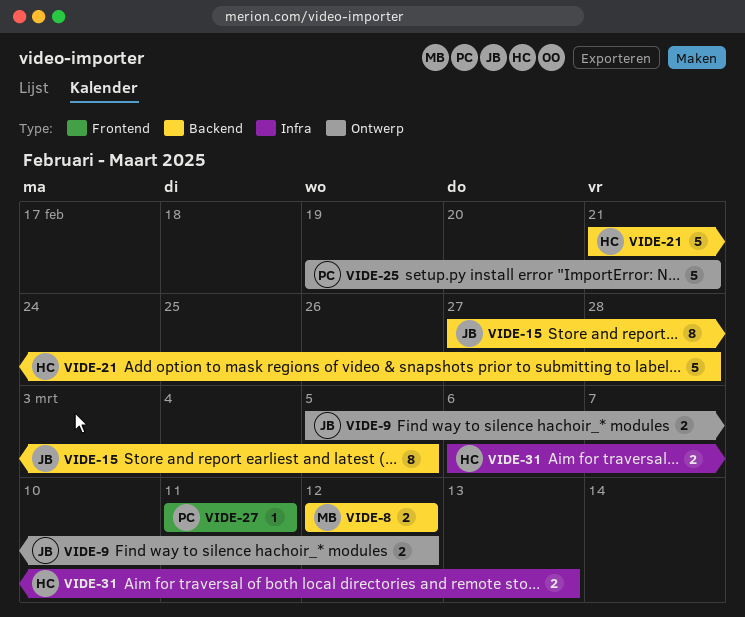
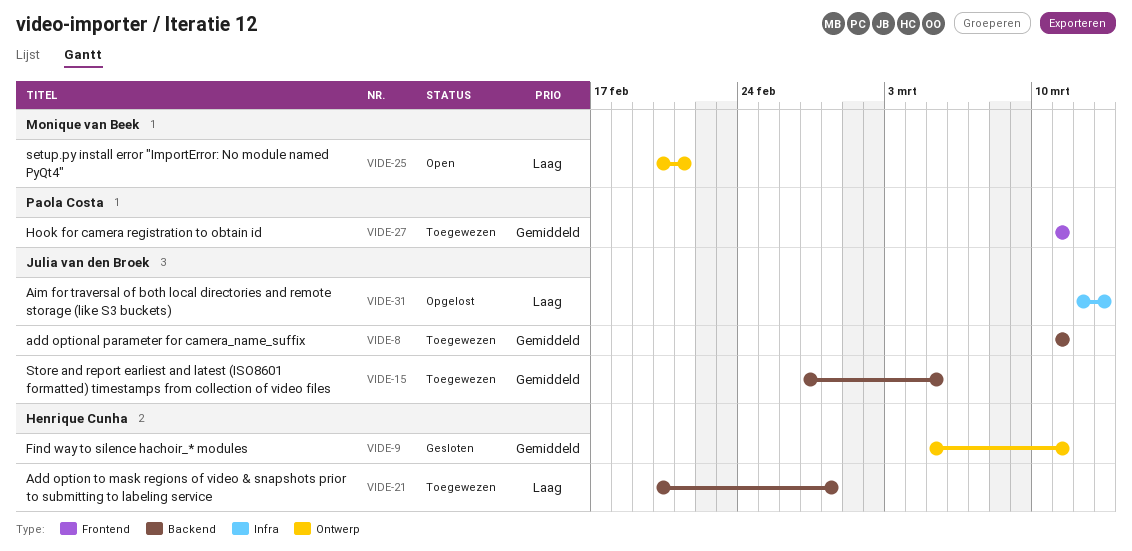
VIDE-8, owner: Monique van Beek -> Julia van den Broek
VIDE-8, start: Mar 12 -> Mar 11
VIDE-8, due: Mar 12 -> Mar 11
VIDE-9, owner: Julia van den Broek -> Henrique Cunha
VIDE-9, due: Mar 12 -> Mar 11
VIDE-21, start: Feb 21 -> Feb 20
VIDE-25, owner: Paola Costa -> Monique van Beek
VIDE-25, start: Feb 19 -> Feb 20
VIDE-31, owner: Henrique Cunha -> Julia van den Broek
VIDE-31, start: Mar 6 -> Mar 12

